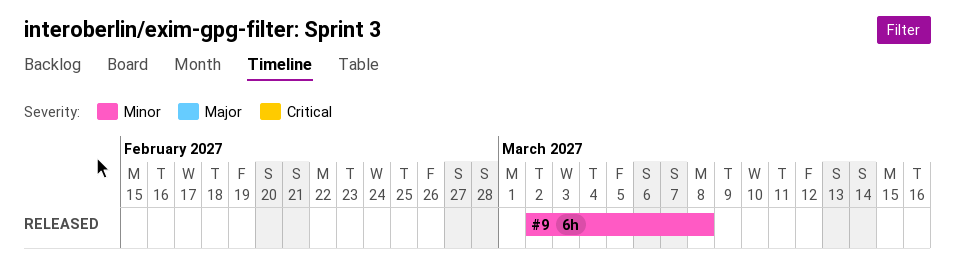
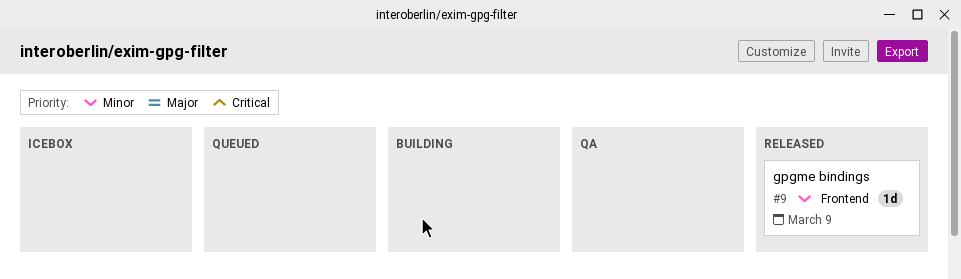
#9, estimate: 6h -> 1d
#9, due: Mar 8 -> Mar 9

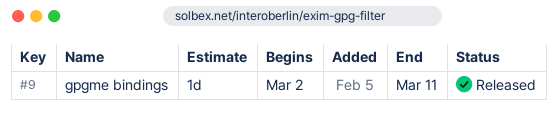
#9, due: Mar 9 -> Mar 11

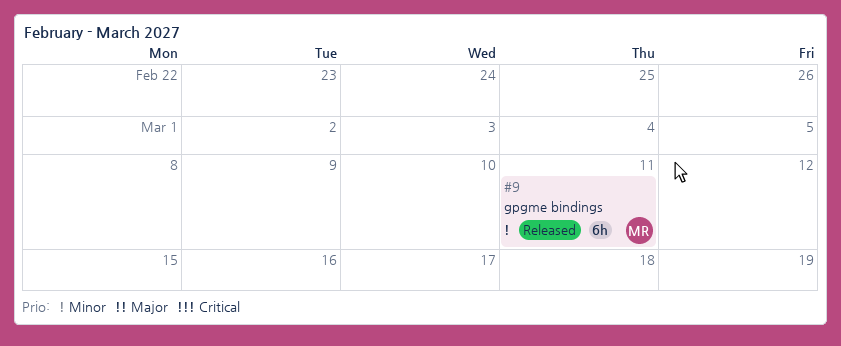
#9, estimate: 1d -> 6h

